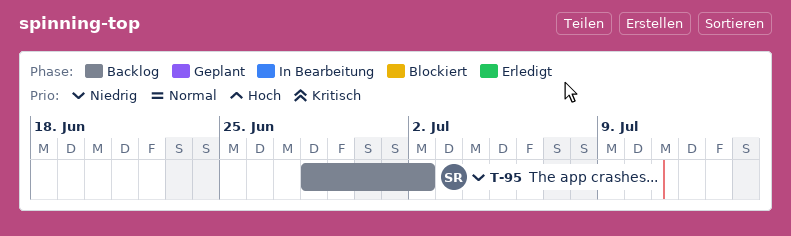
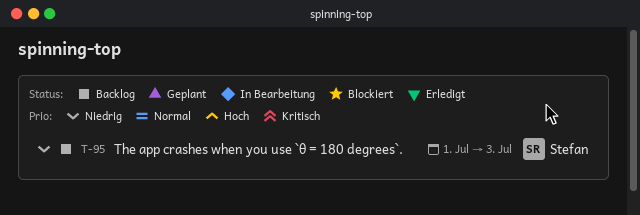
T-95, start: Jun 28 -> Jul 1
T-95, due: Jul 2 -> Jul 3

